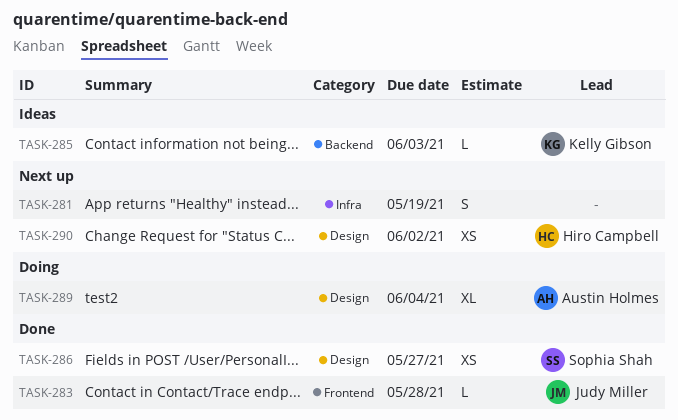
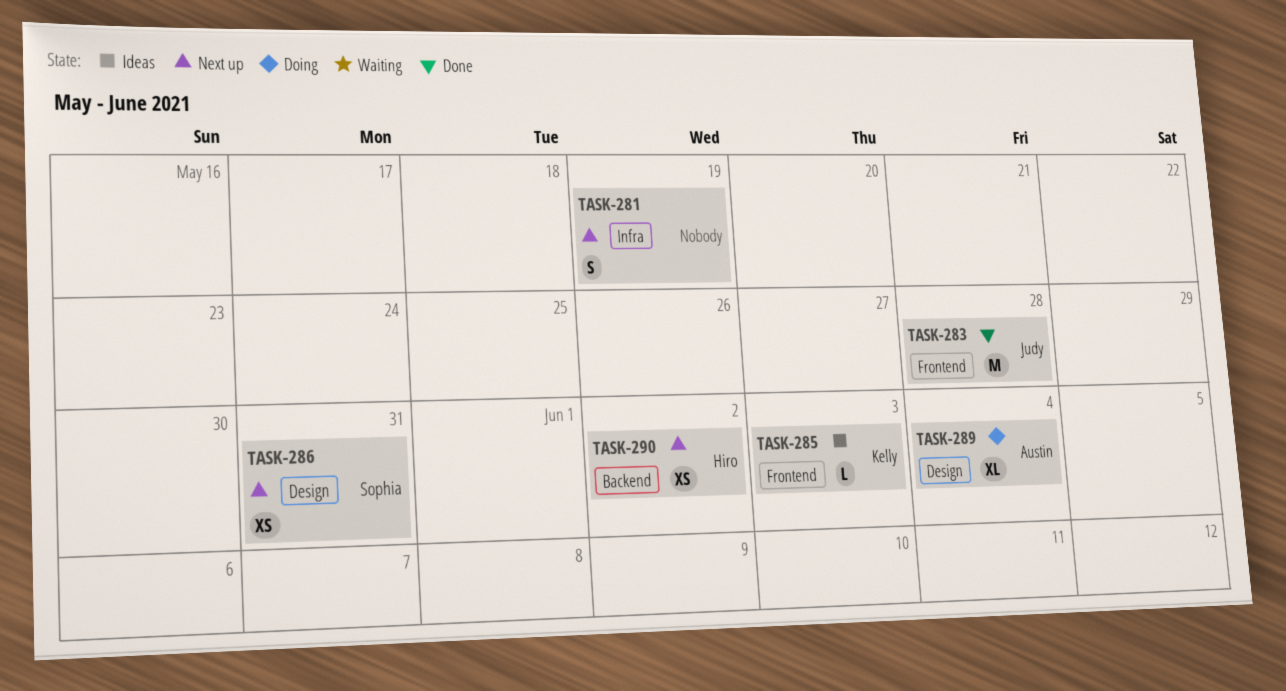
TASK-283, estimate: L -> M
TASK-285, label: Backend -> Frontend
TASK-286, status: Done -> Next up
TASK-286, due: May 27 -> May 31
TASK-290, label: Design -> Backend

